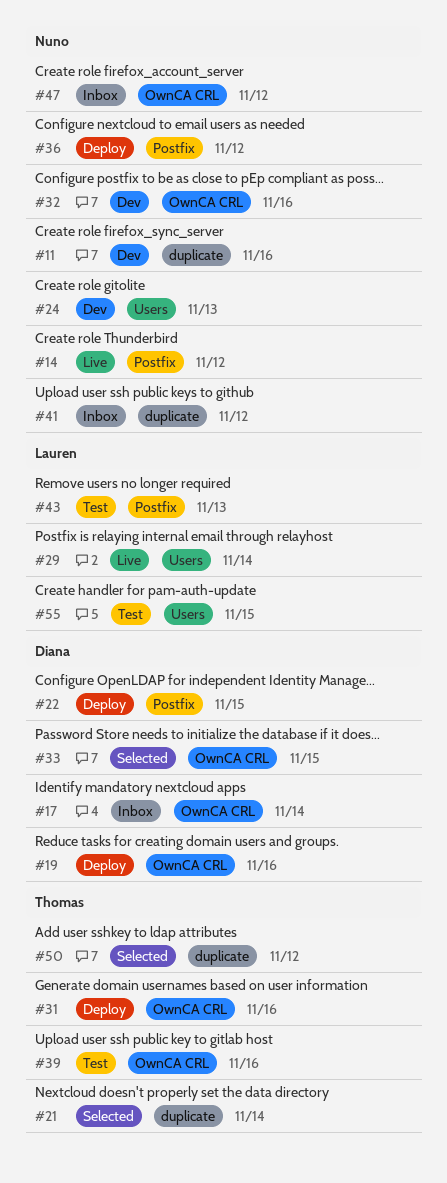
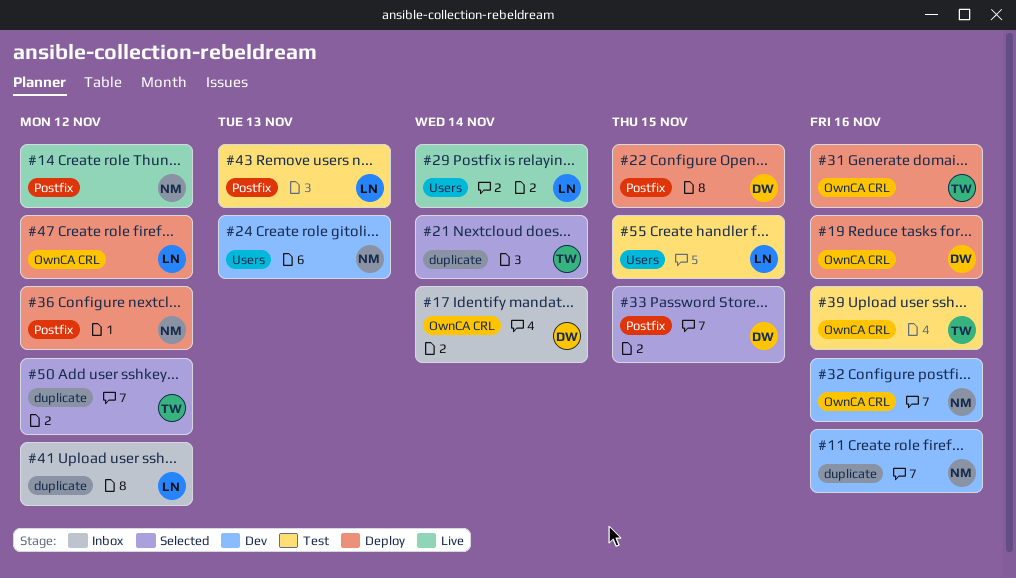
#33, label: OwnCA CRL -> Postfix
#41, owner: Nuno -> Lauren
#47, status: Inbox -> Deploy
#47, owner: Nuno -> Lauren

